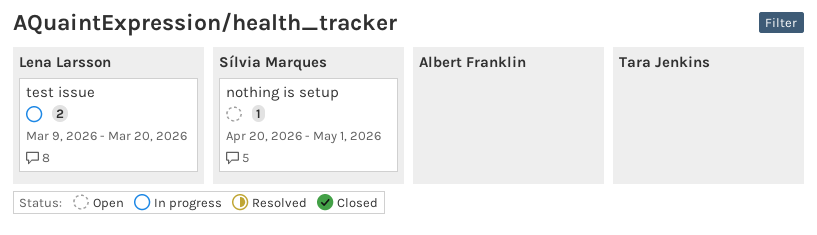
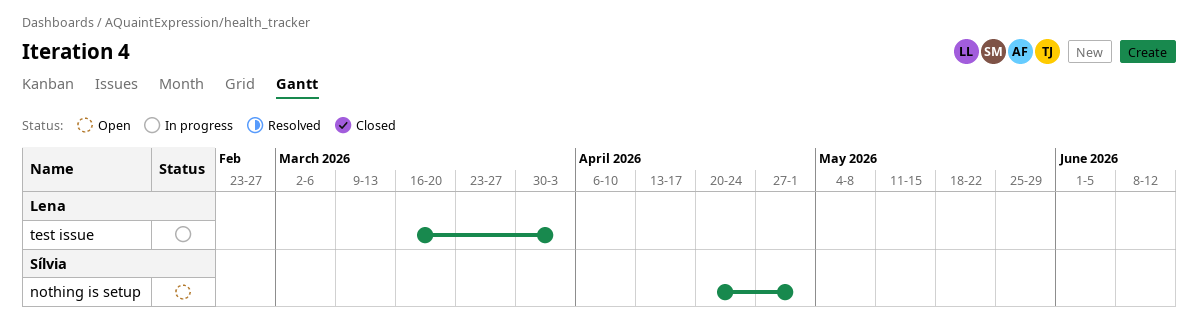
test issue, start: Mar 9 -> Mar 16
test issue, due: Mar 20 -> Apr 3

